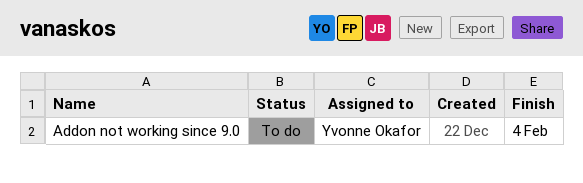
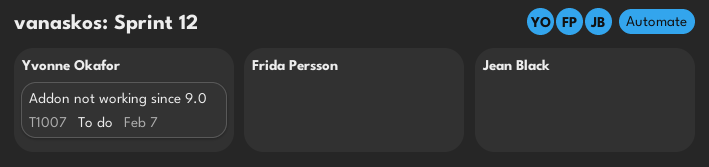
Addon not working since 9.0, due: Feb 4 -> Feb 7

